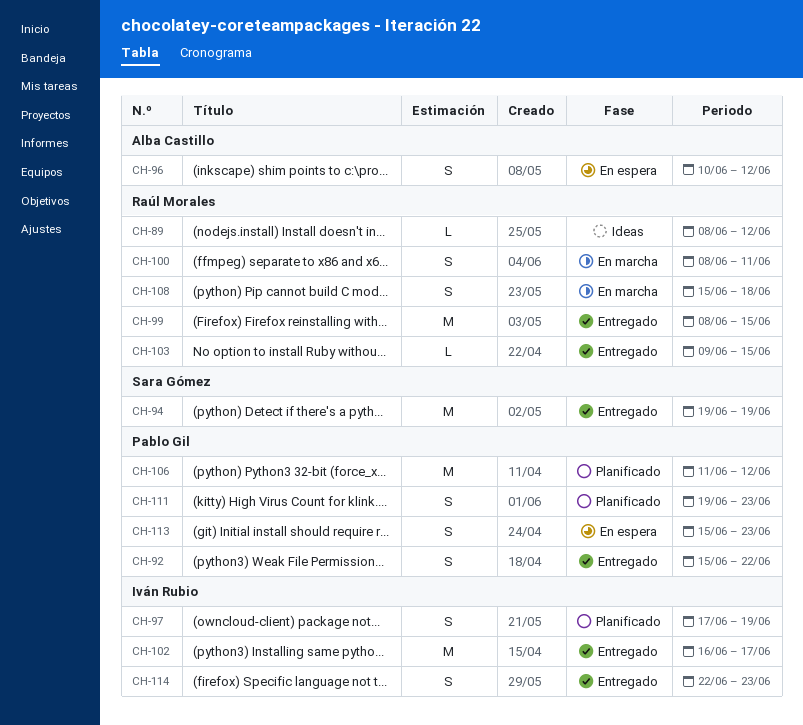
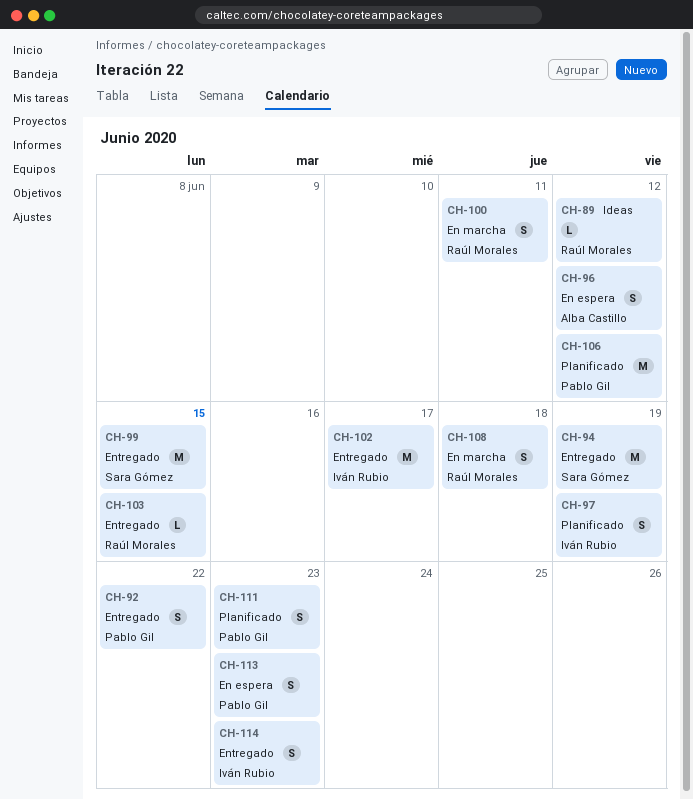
CH-99, owner: Raúl Morales -> Sara Gómez

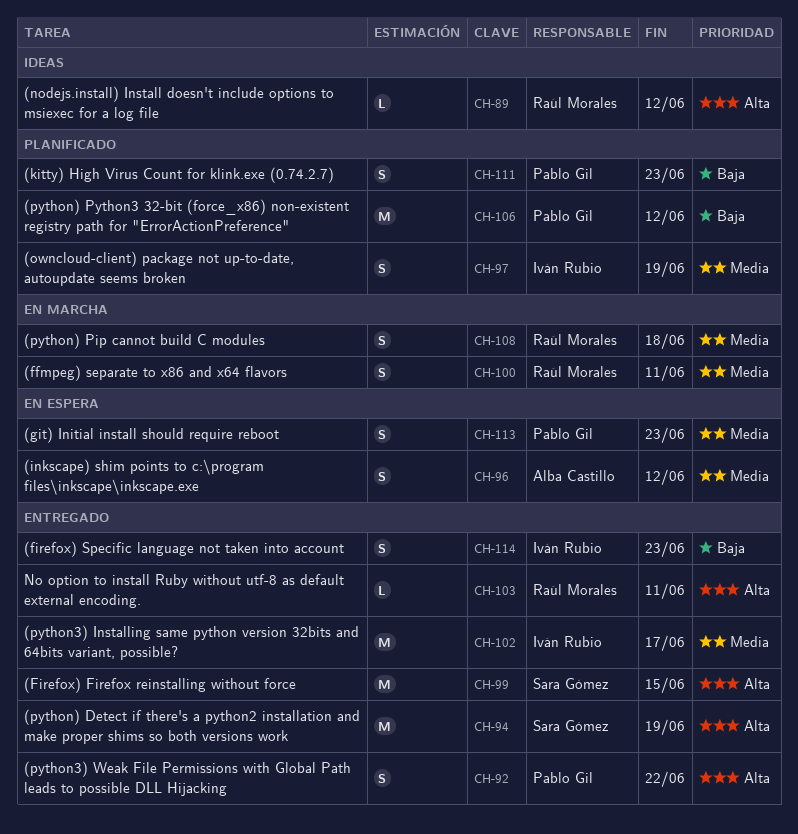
CH-103, due: Jun 15 -> Jun 11

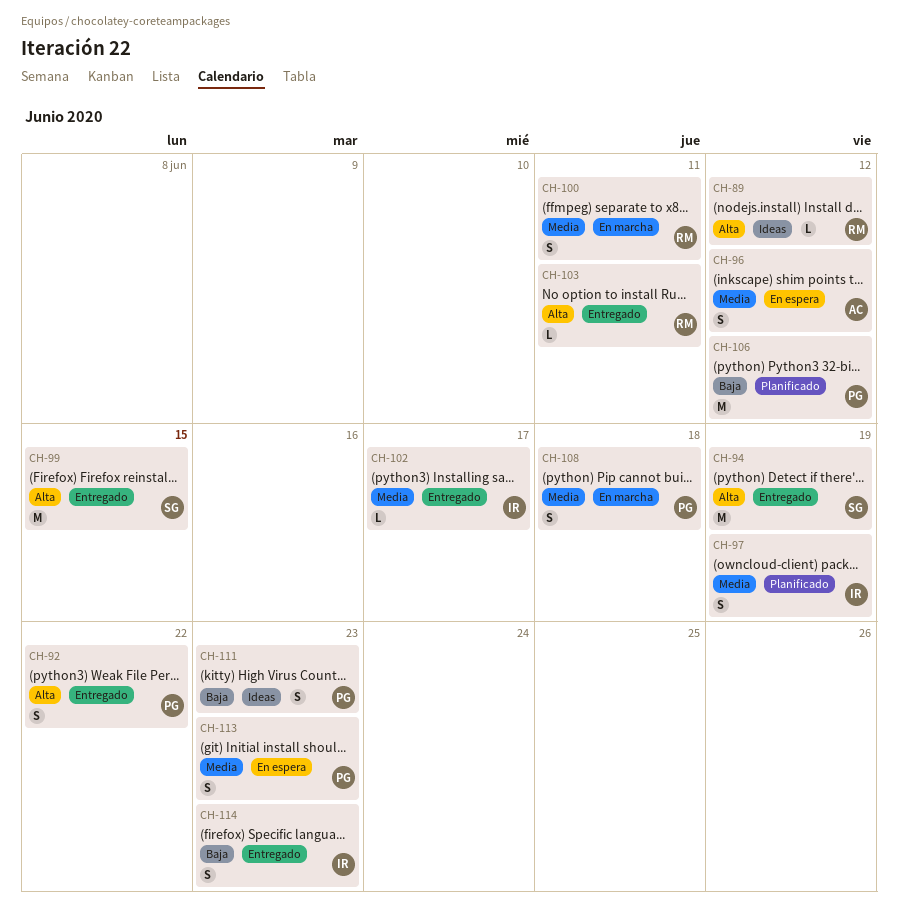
CH-102, estimate: M -> L
CH-108, owner: Raúl Morales -> Pablo Gil
CH-111, status: Planificado -> Ideas

